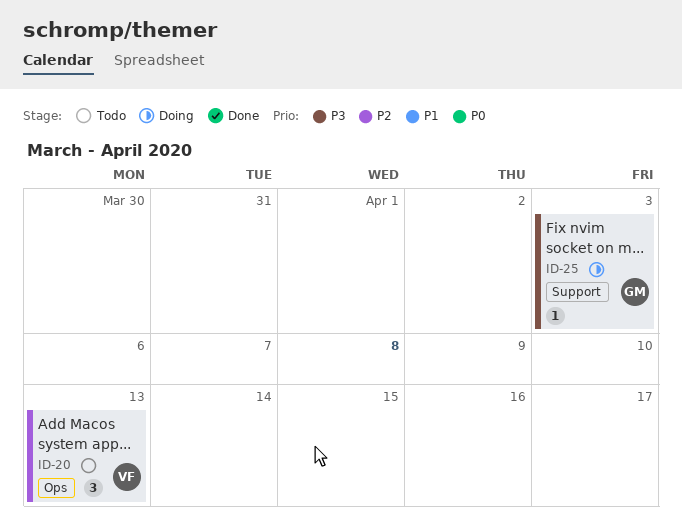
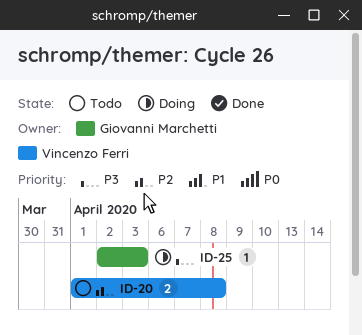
ID-20, estimate: 3 -> 2
ID-20, due: Apr 13 -> Apr 8

